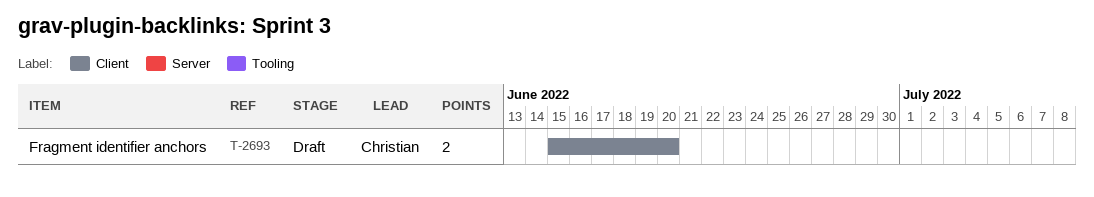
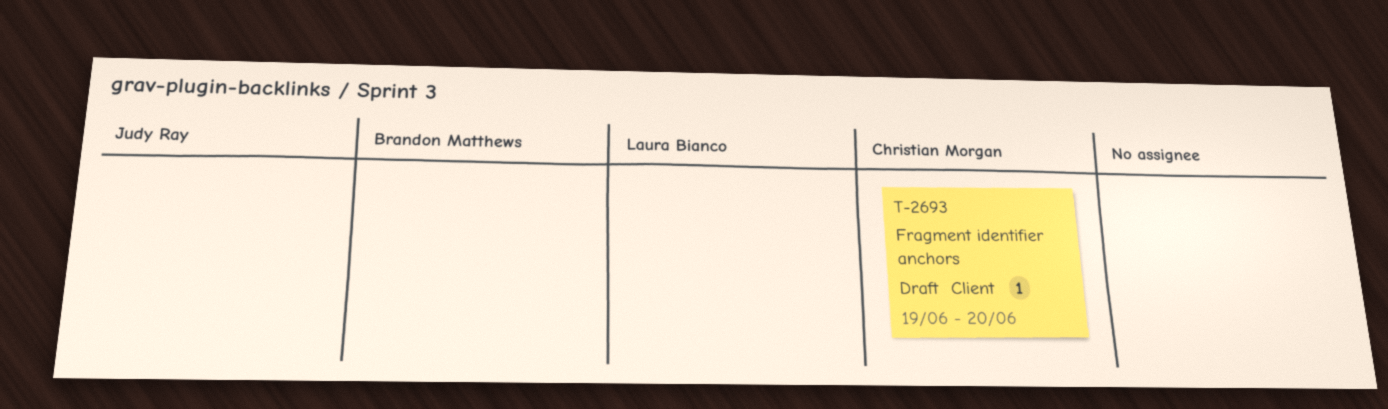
T-2693, estimate: 2 -> 1
T-2693, start: Jun 15 -> Jun 19

